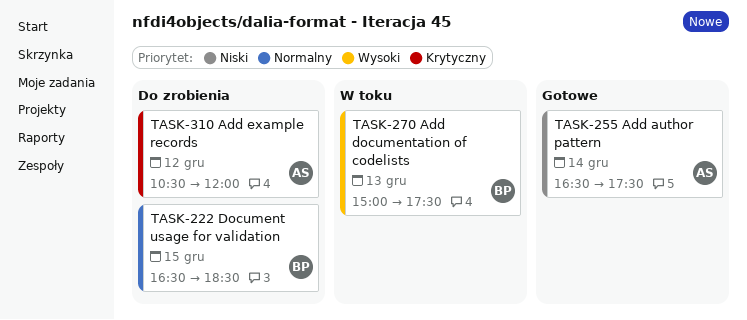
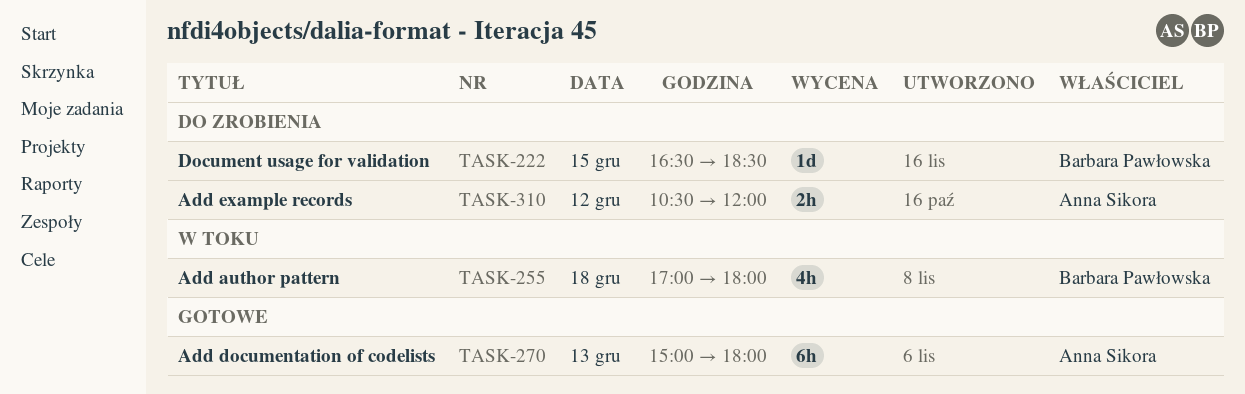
TASK-255, status: Gotowe -> W toku
TASK-255, owner: Anna Sikora -> Barbara Pawłowska
TASK-255, day: Dec 14 -> Dec 18
TASK-255, begins: 16:30 -> 17:00
TASK-255, ends: 17:30 -> 18:00
TASK-270, status: W toku -> Gotowe
TASK-270, owner: Barbara Pawłowska -> Anna Sikora
TASK-270, ends: 17:30 -> 18:00

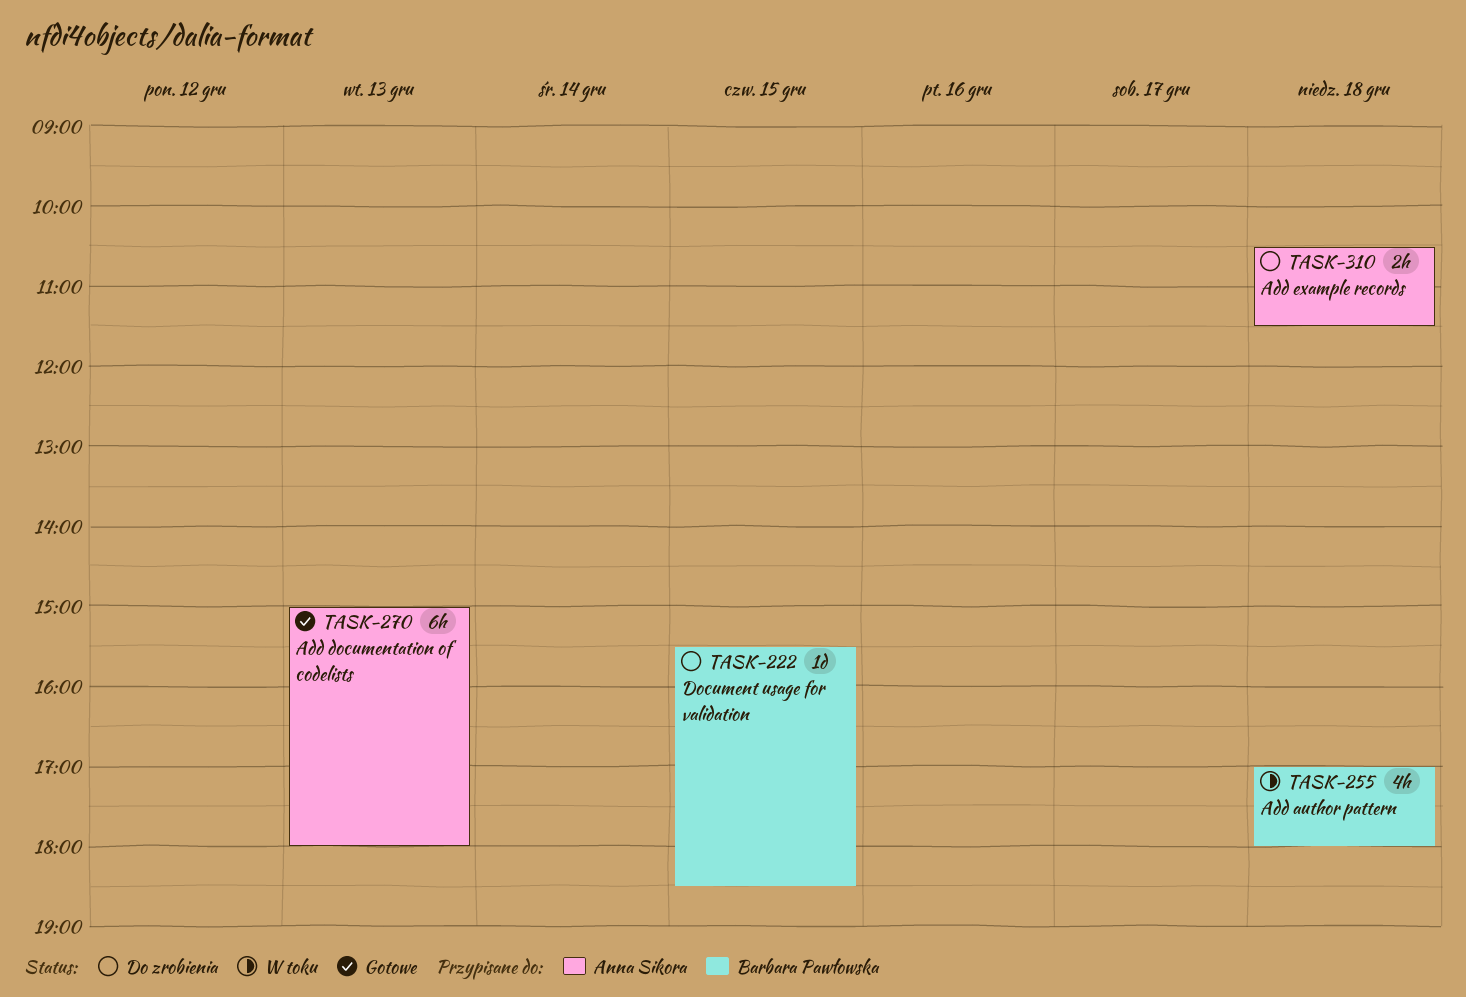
TASK-222, begins: 16:30 -> 15:30
TASK-310, day: Dec 12 -> Dec 18
TASK-310, ends: 12:00 -> 11:30

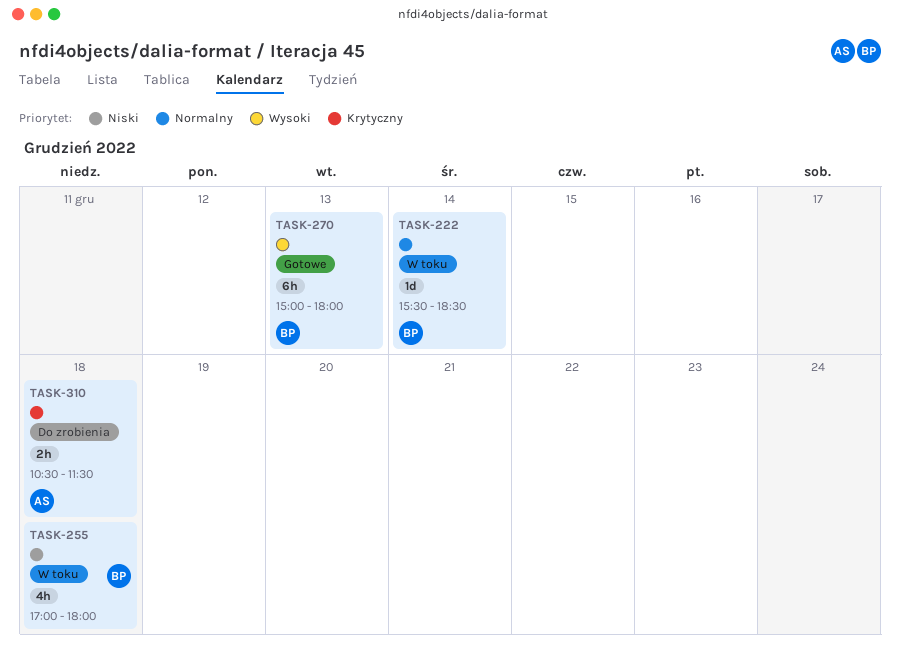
TASK-222, status: Do zrobienia -> W toku
TASK-222, day: Dec 15 -> Dec 14
TASK-270, owner: Anna Sikora -> Barbara Pawłowska

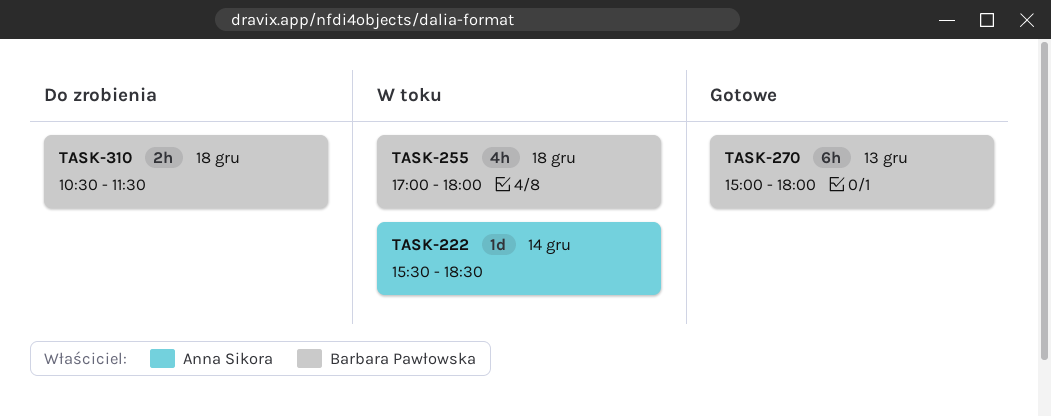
TASK-222, owner: Barbara Pawłowska -> Anna Sikora
TASK-310, owner: Anna Sikora -> Barbara Pawłowska

